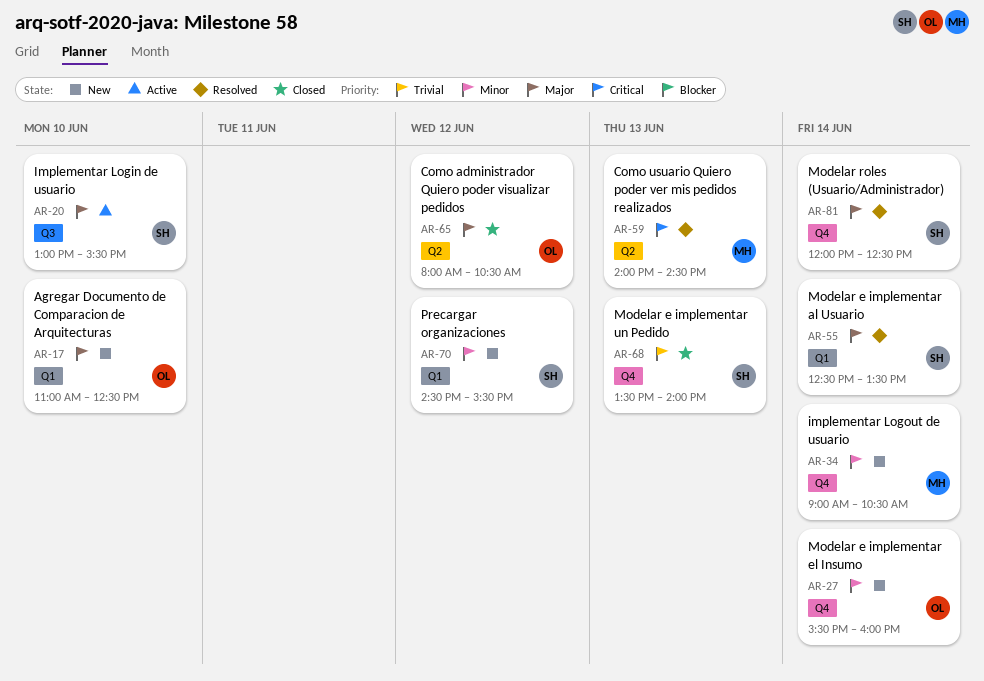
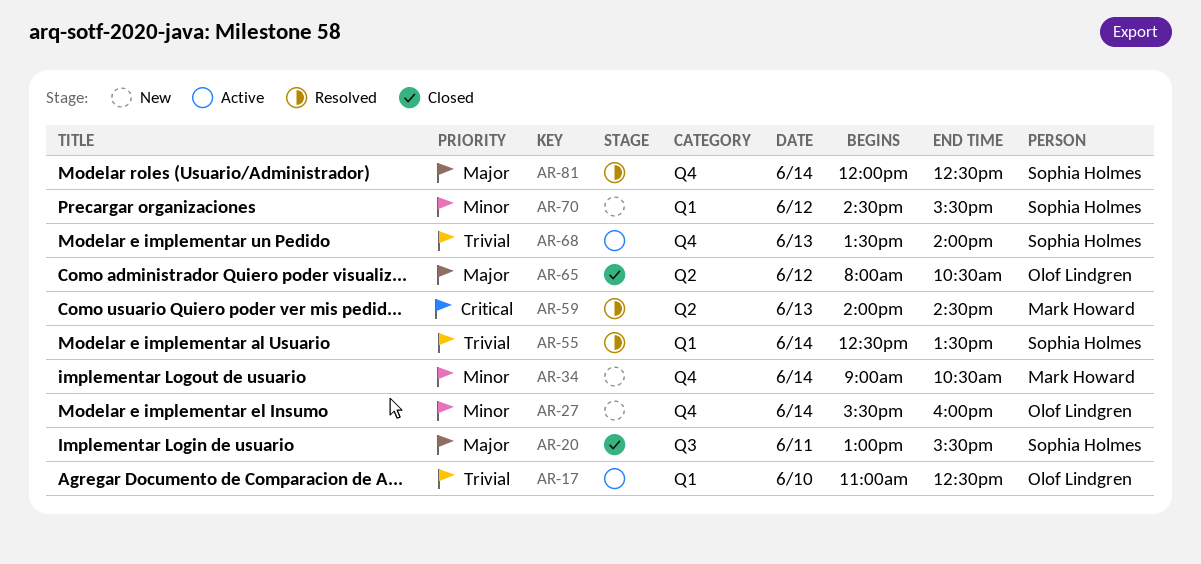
AR-17, status: New -> Active
AR-17, priority: Major -> Trivial
AR-20, status: Active -> Closed
AR-20, day: Jun 10 -> Jun 11
AR-55, priority: Major -> Trivial
AR-68, status: Closed -> Active

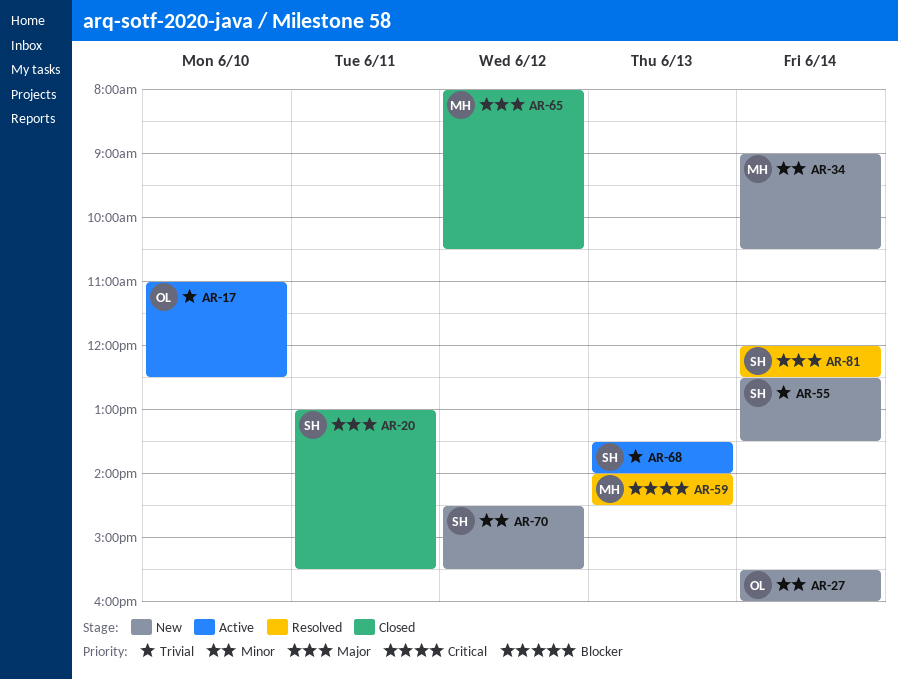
AR-55, status: Resolved -> New
AR-65, owner: Olof Lindgren -> Mark Howard

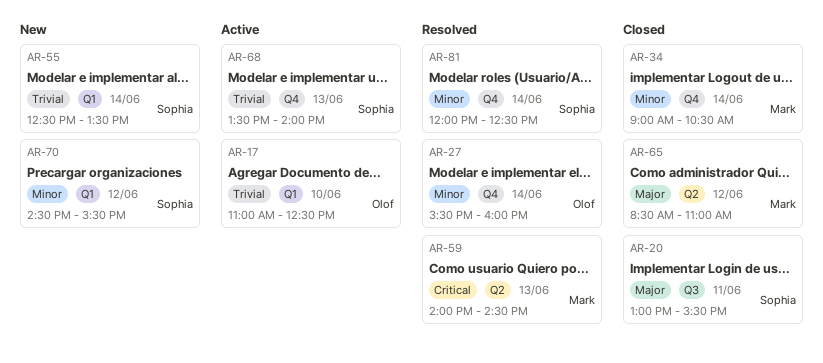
AR-27, status: New -> Resolved
AR-34, status: New -> Closed
AR-65, begins: 08:00 -> 08:30
AR-65, ends: 10:30 -> 11:00
AR-81, priority: Major -> Minor

